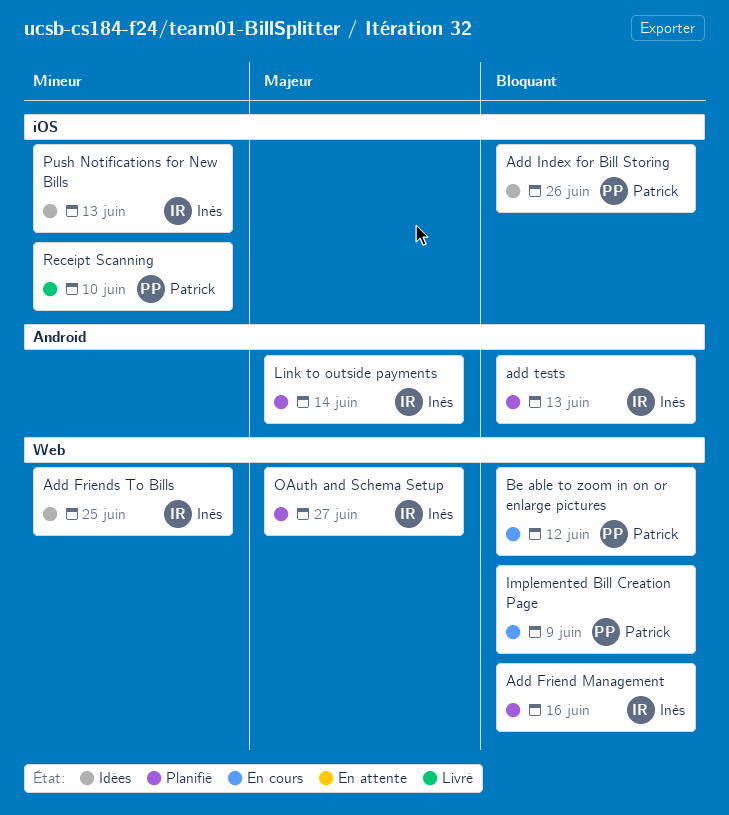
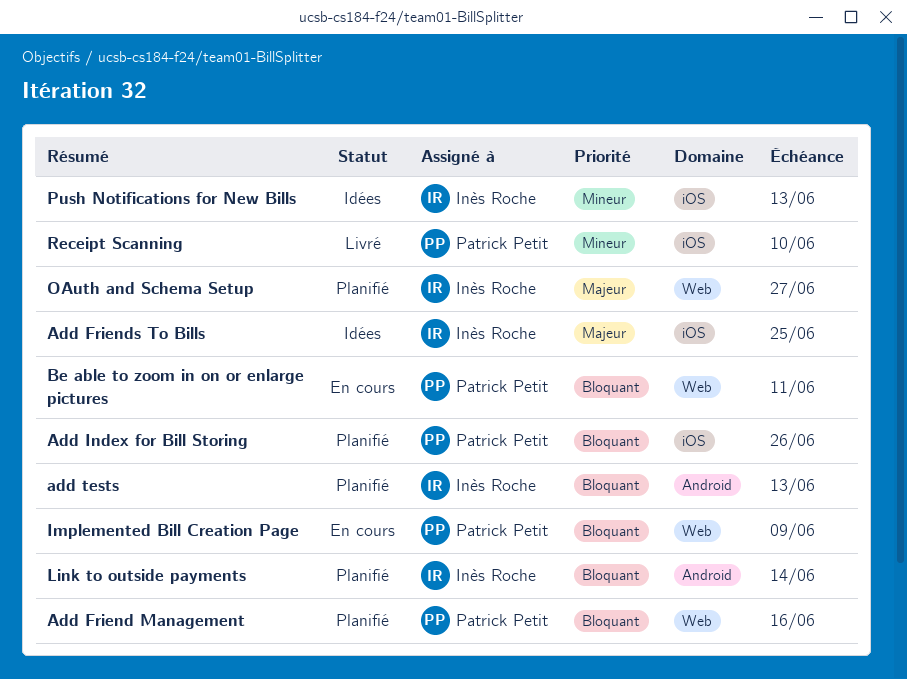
Add Friend Management, owner: Inès Roche -> Patrick Petit
Add Friends To Bills, priority: Mineur -> Majeur
Add Friends To Bills, label: Web -> iOS
Add Index for Bill Storing, status: Idées -> Planifié
Be able to zoom in on or enlarge pictures, due: Jun 12 -> Jun 11
Link to outside payments, priority: Majeur -> Bloquant

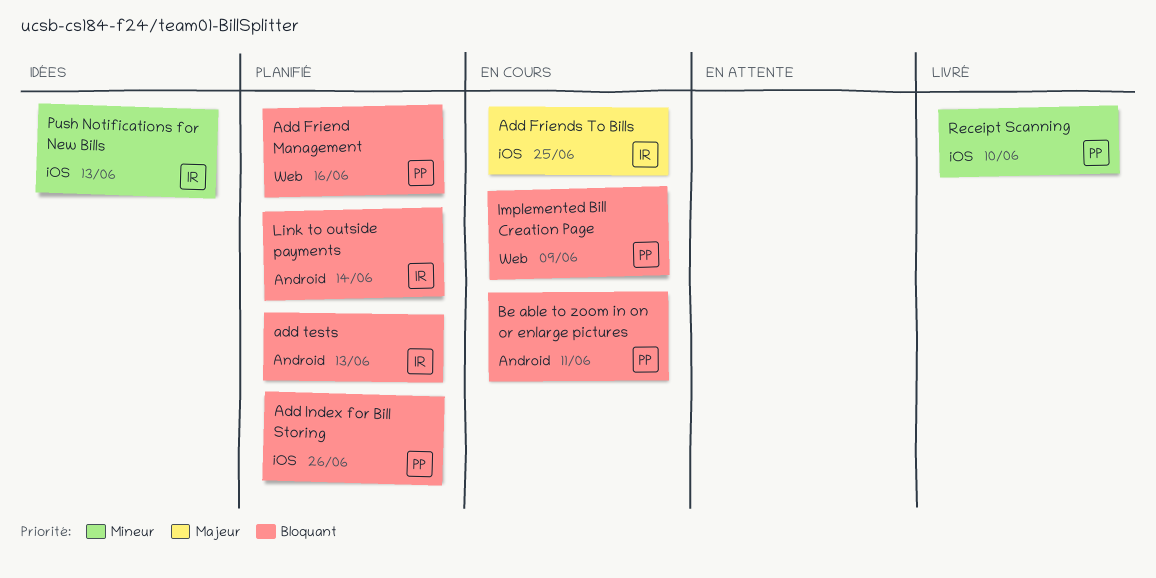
Add Friends To Bills, status: Idées -> En cours
Be able to zoom in on or enlarge pictures, label: Web -> Android
OAuth and Schema Setup: present -> none

